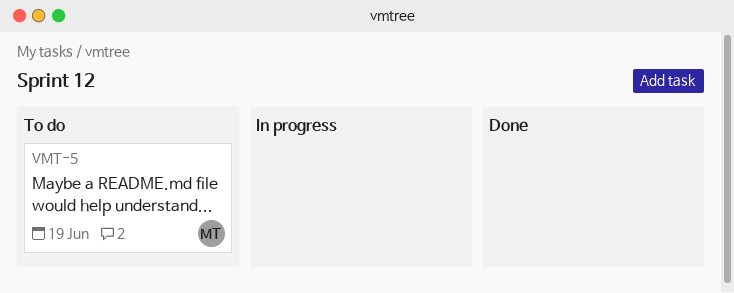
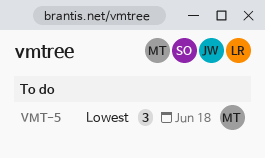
VMT-5, due: Jun 19 -> Jun 18

